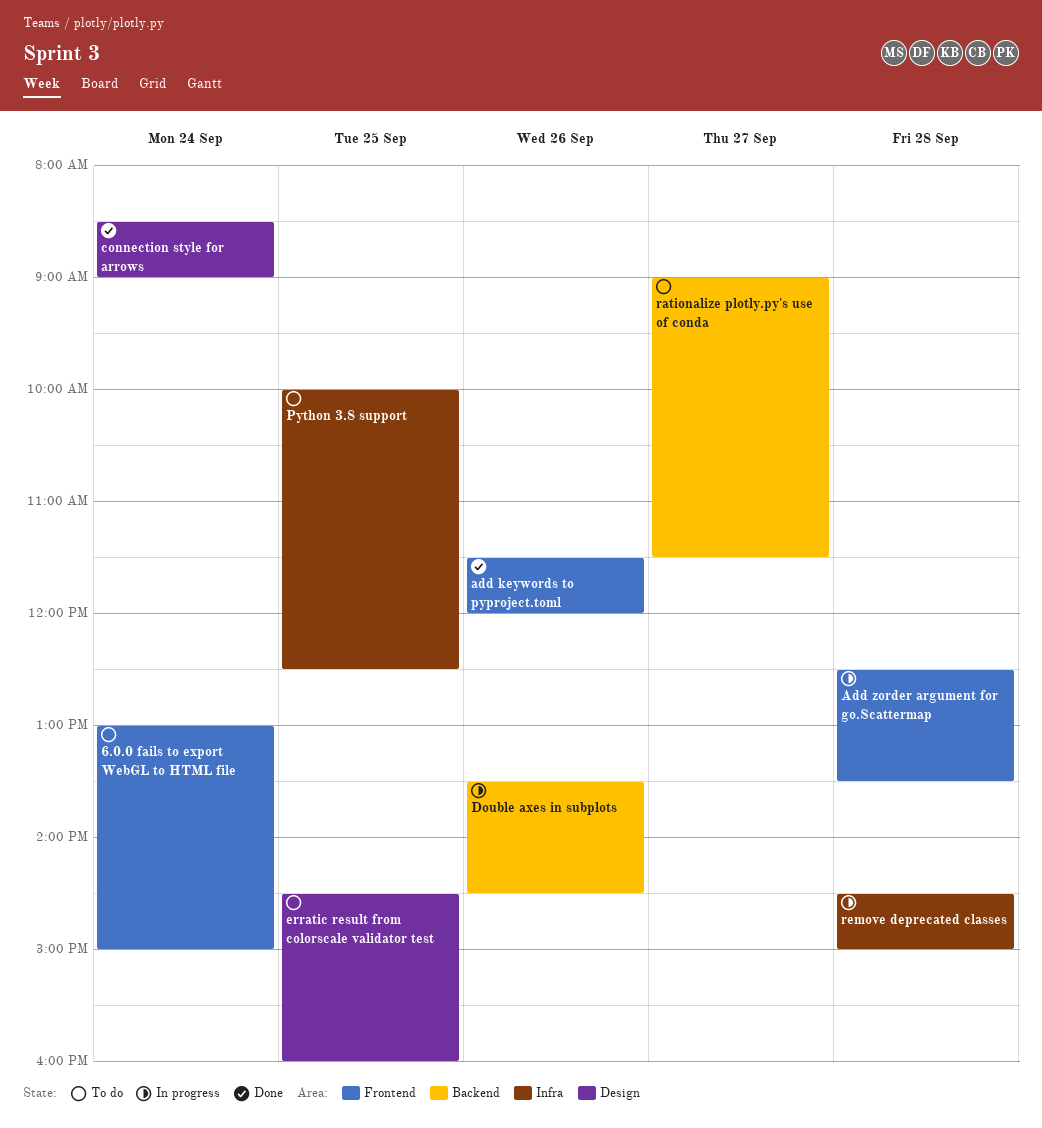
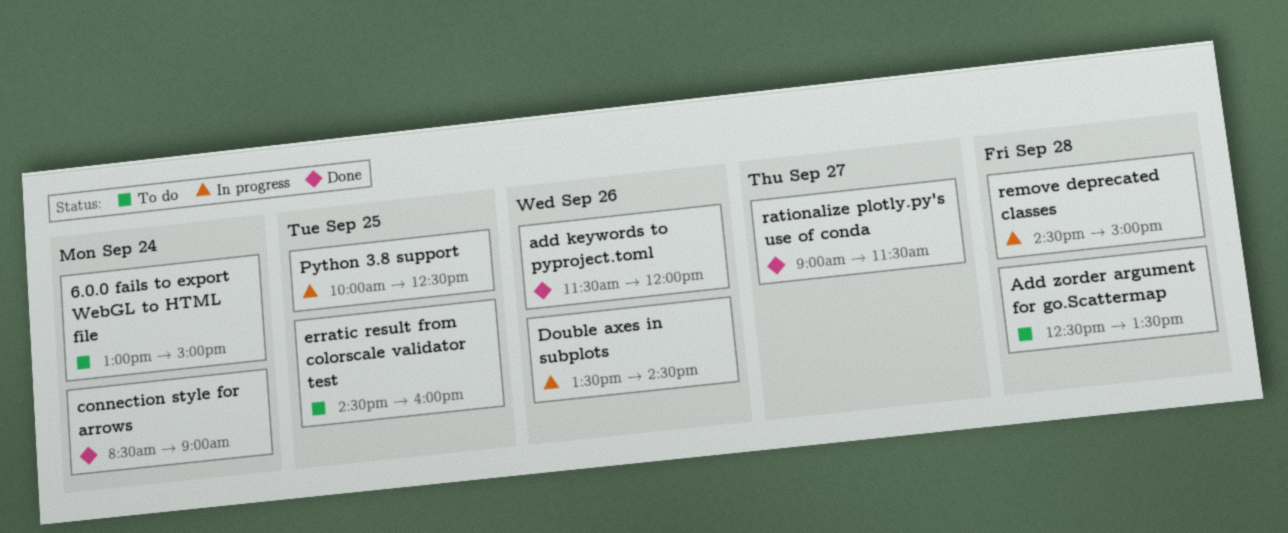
Add zorder argument for go.Scattermap, status: In progress -> To do
Python 3.8 support, status: To do -> In progress
rationalize plotly.py's use of conda, status: To do -> Done

